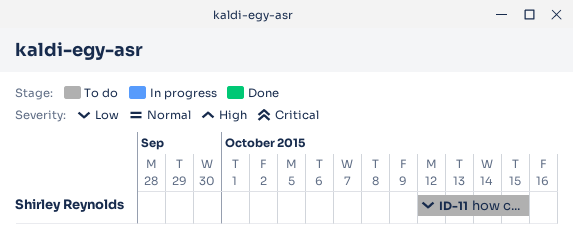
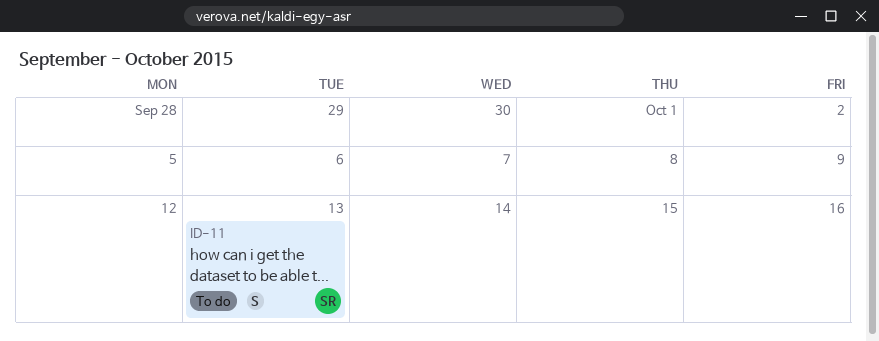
ID-11, due: Oct 15 -> Oct 13

